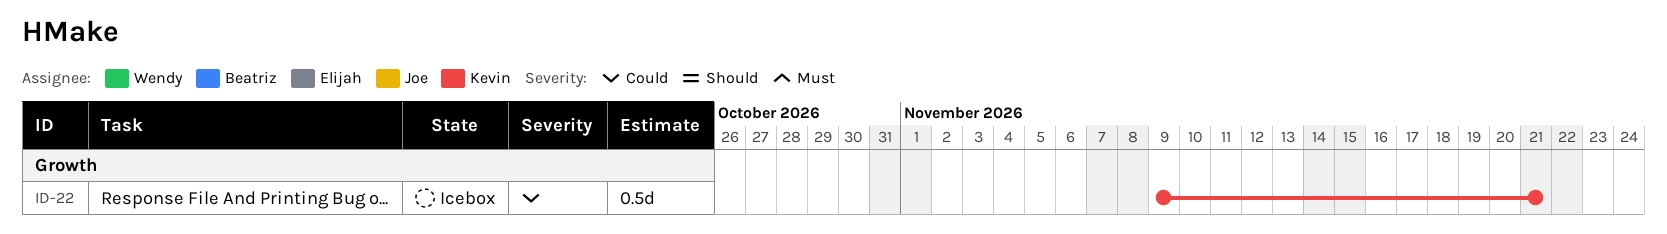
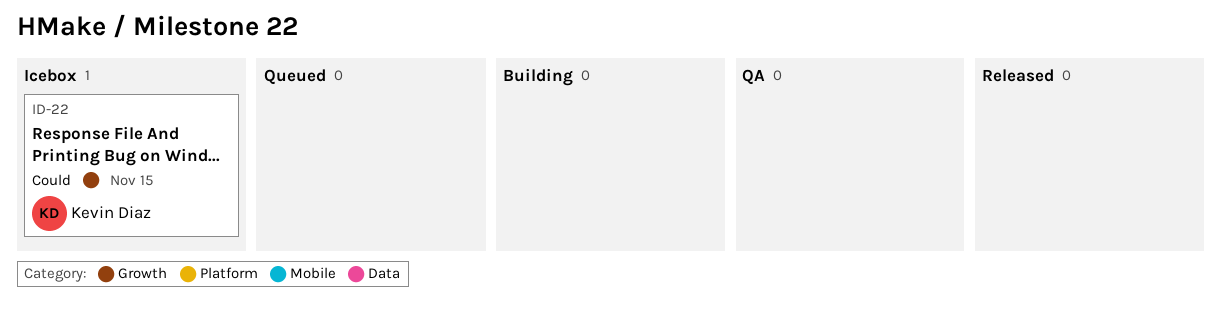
ID-22, due: Nov 21 -> Nov 15

